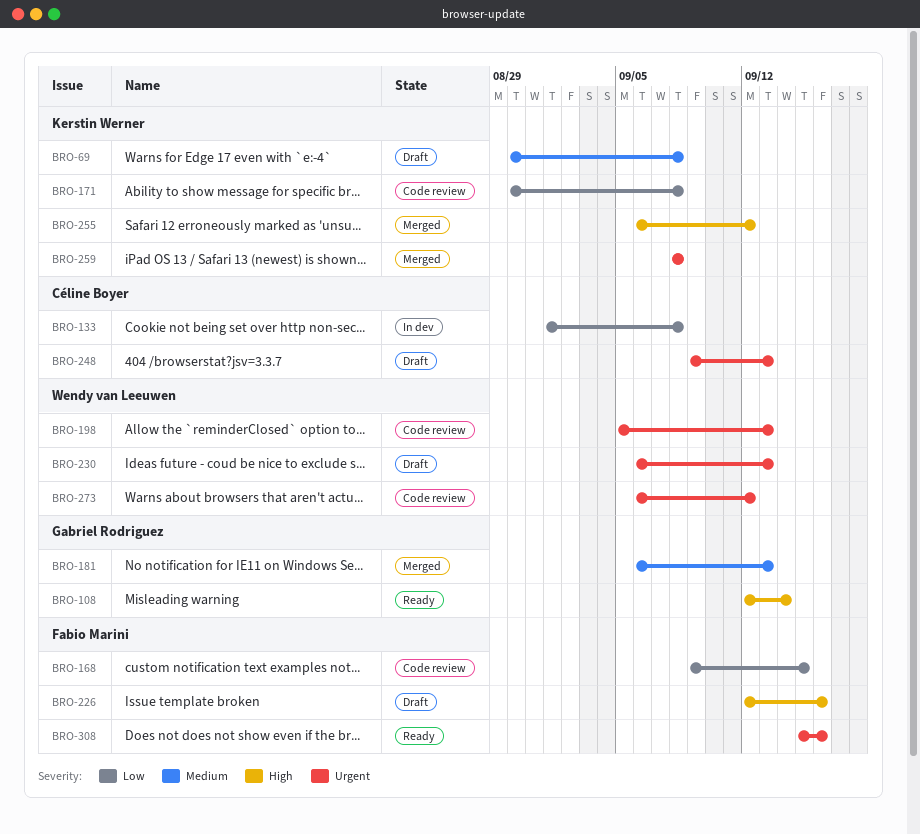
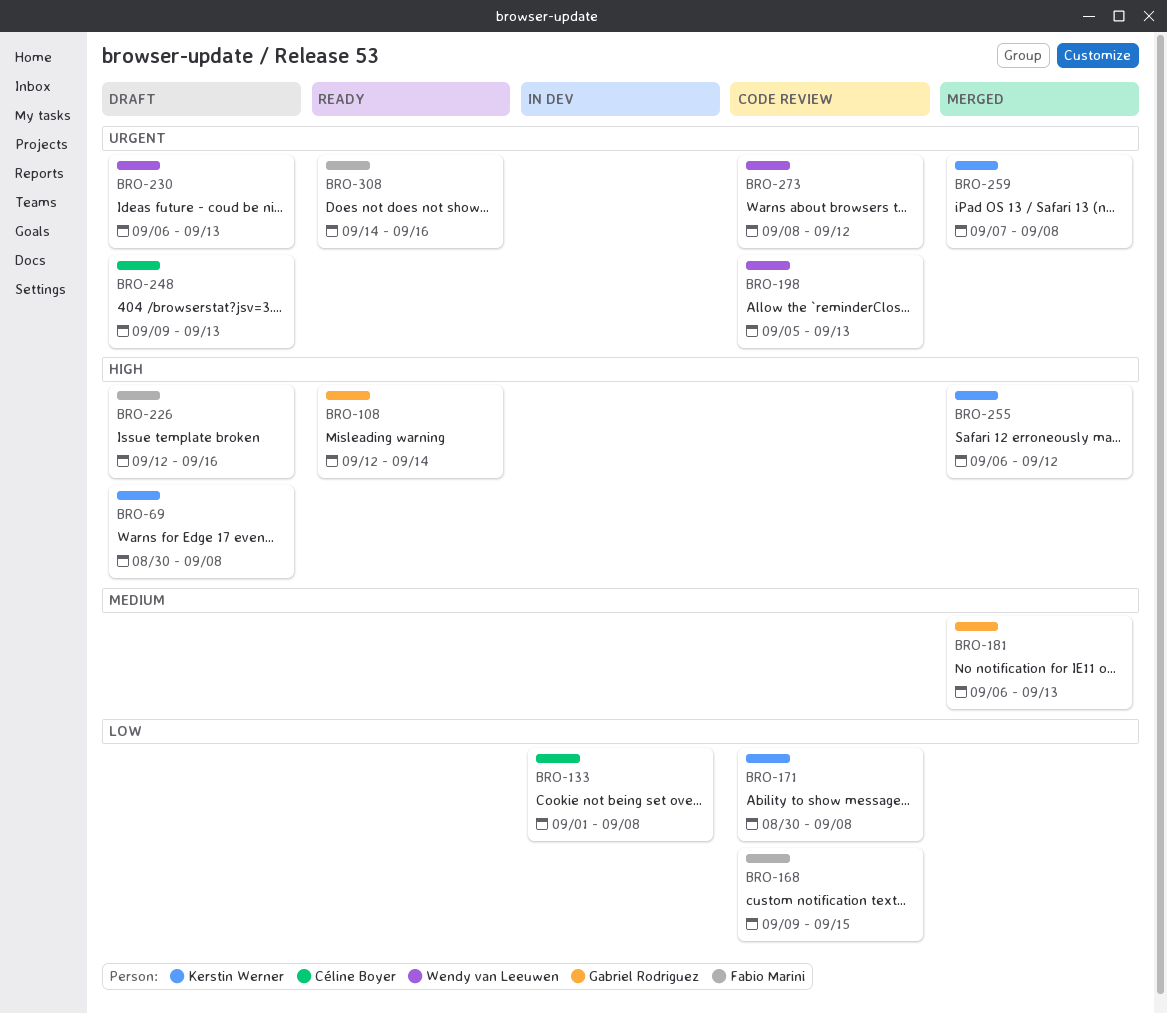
BRO-69, priority: Medium -> High
BRO-259, start: Sep 8 -> Sep 7
BRO-273, start: Sep 6 -> Sep 8
BRO-308, start: Sep 15 -> Sep 14

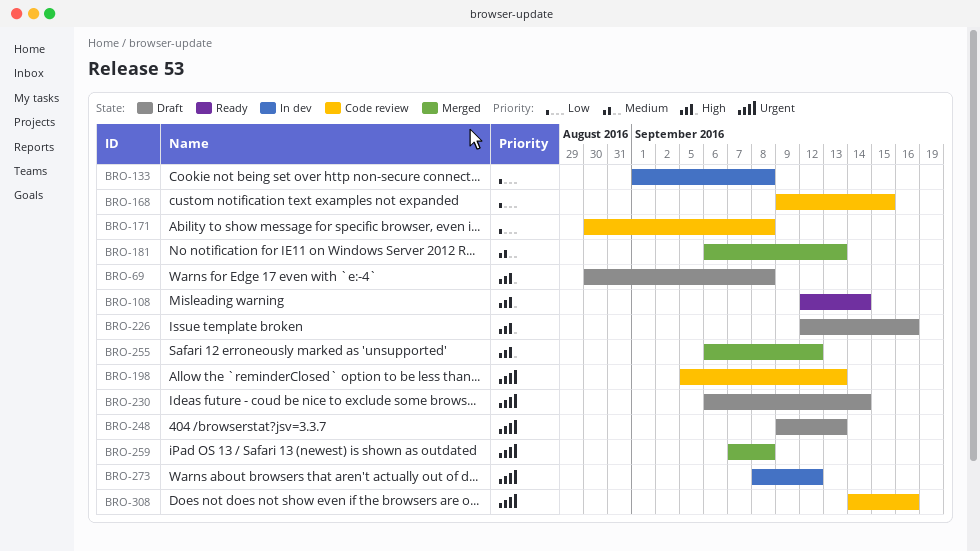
BRO-230, due: Sep 13 -> Sep 14
BRO-273, status: Code review -> In dev
BRO-308, status: Ready -> Code review

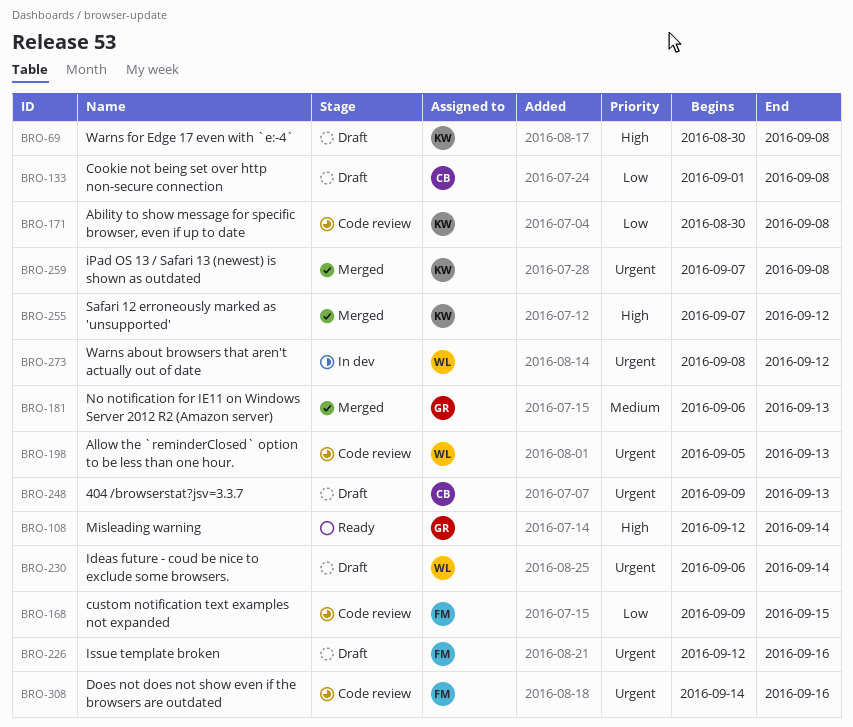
BRO-133, status: In dev -> Draft
BRO-226, priority: High -> Urgent
BRO-255, start: Sep 6 -> Sep 7

